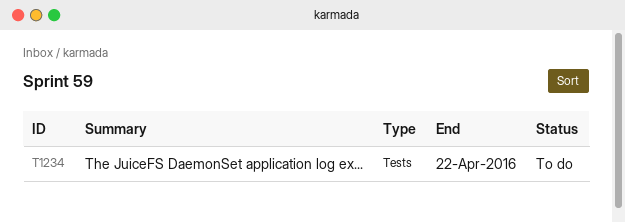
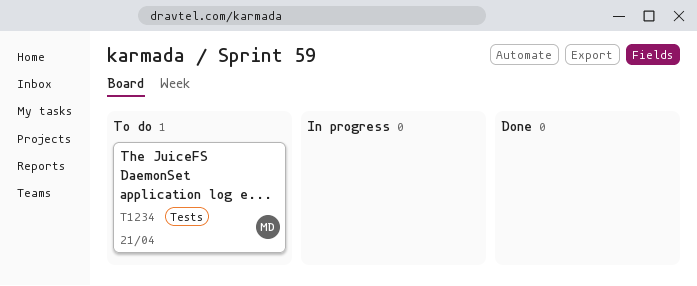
T1234, due: Apr 22 -> Apr 21

